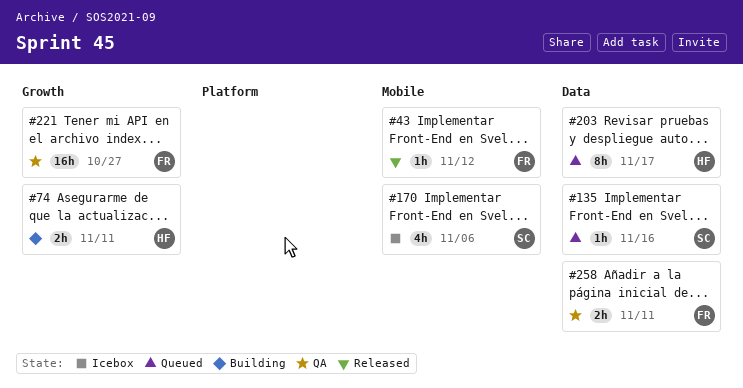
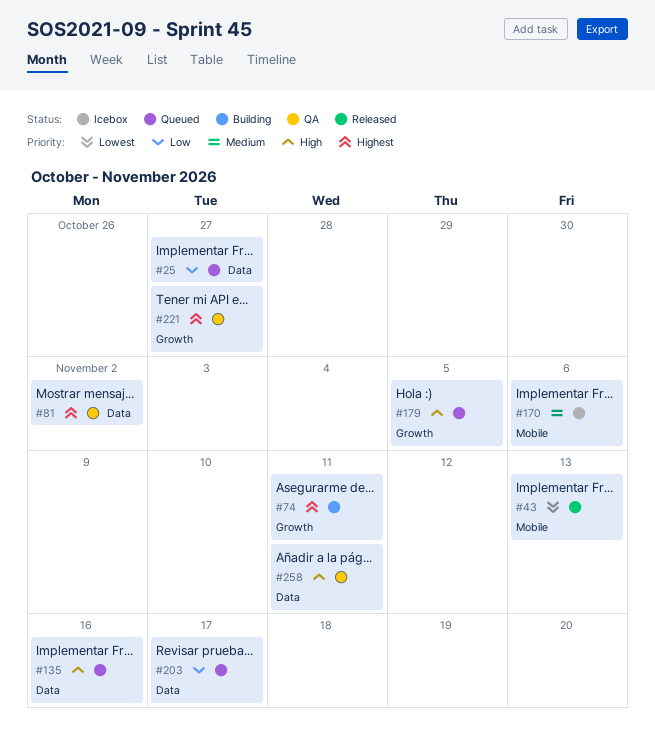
#25: none -> present
#43, due: Nov 12 -> Nov 13
#81: none -> present
#179: none -> present

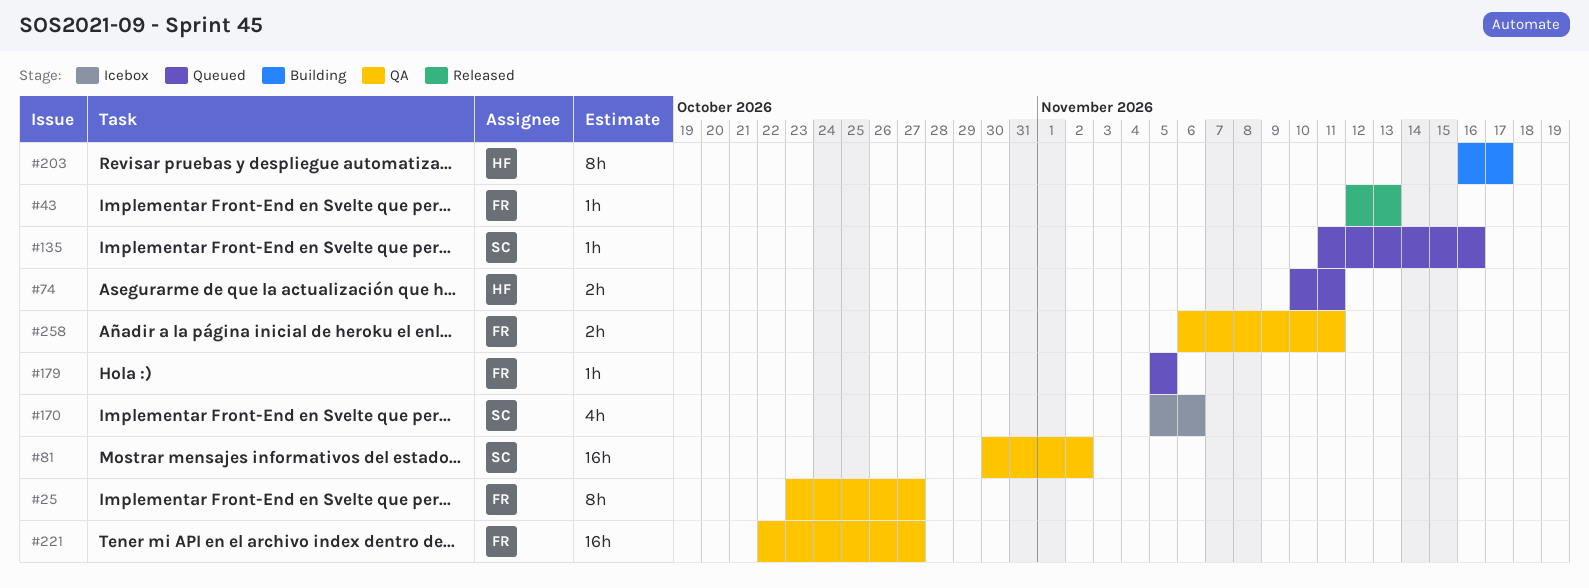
#25, status: Queued -> QA
#74, status: Building -> Queued
#203, status: Queued -> Building

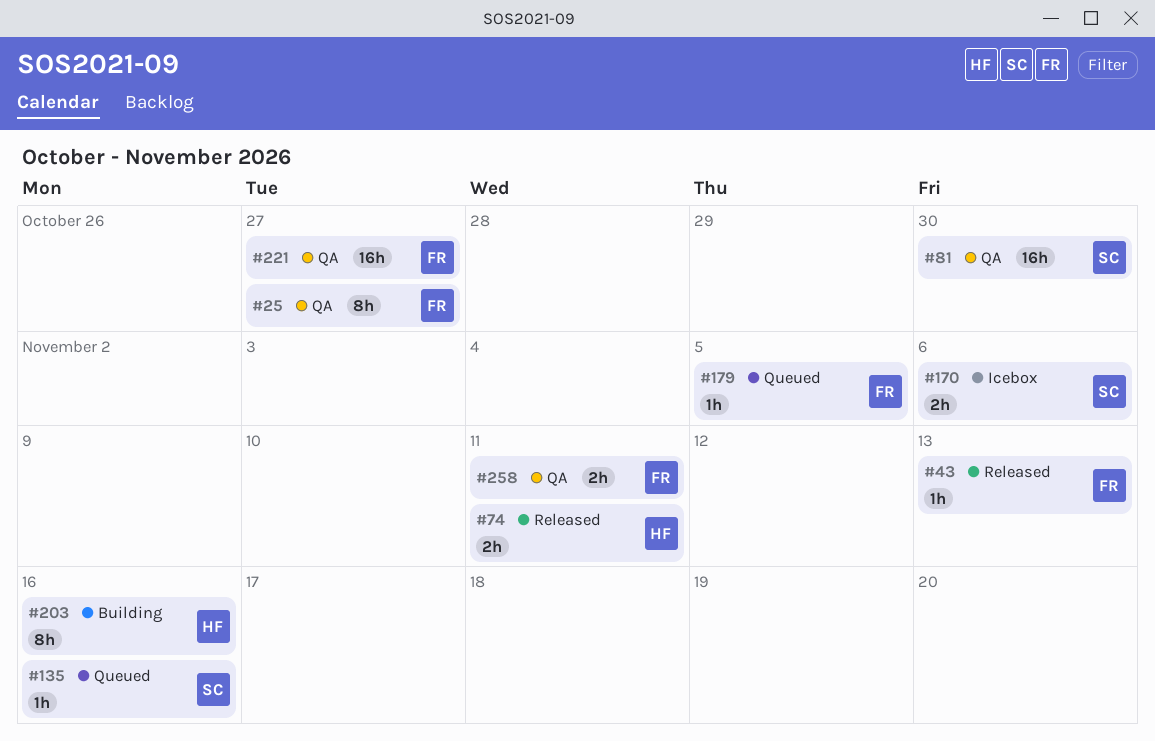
#74, status: Queued -> Released
#81, due: Nov 2 -> Oct 30
#170, estimate: 4h -> 2h
#203, due: Nov 17 -> Nov 16

